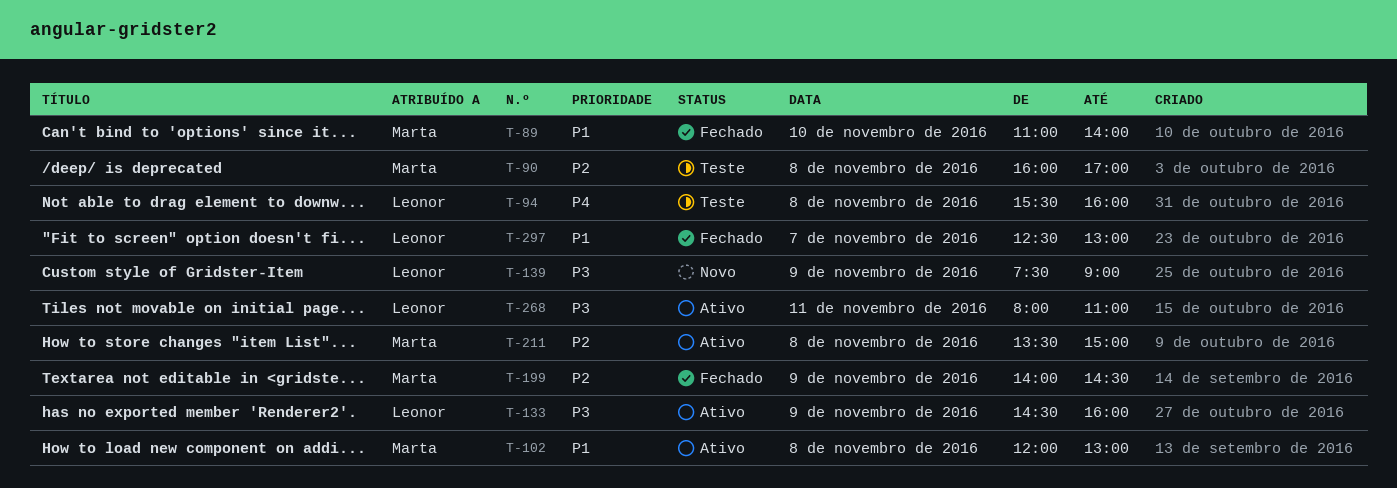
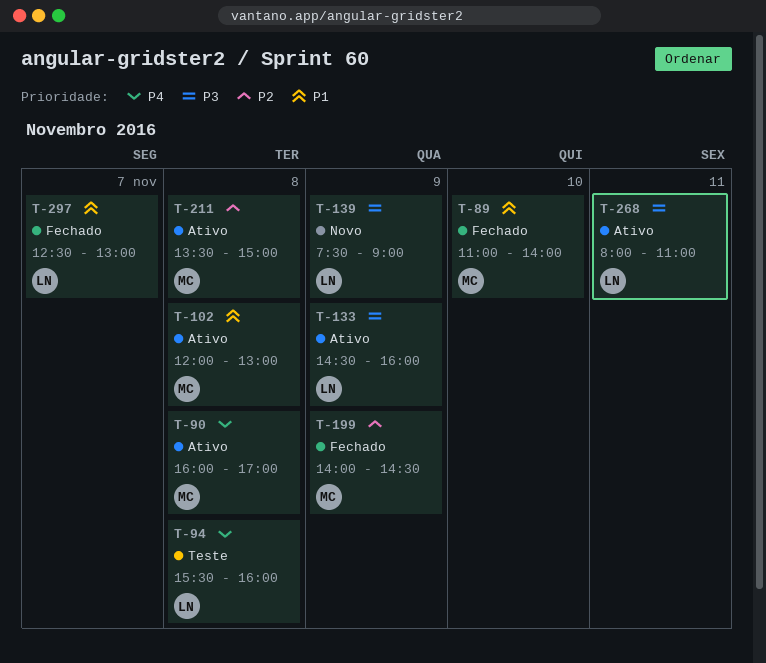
T-90, status: Teste -> Ativo
T-90, priority: P2 -> P4

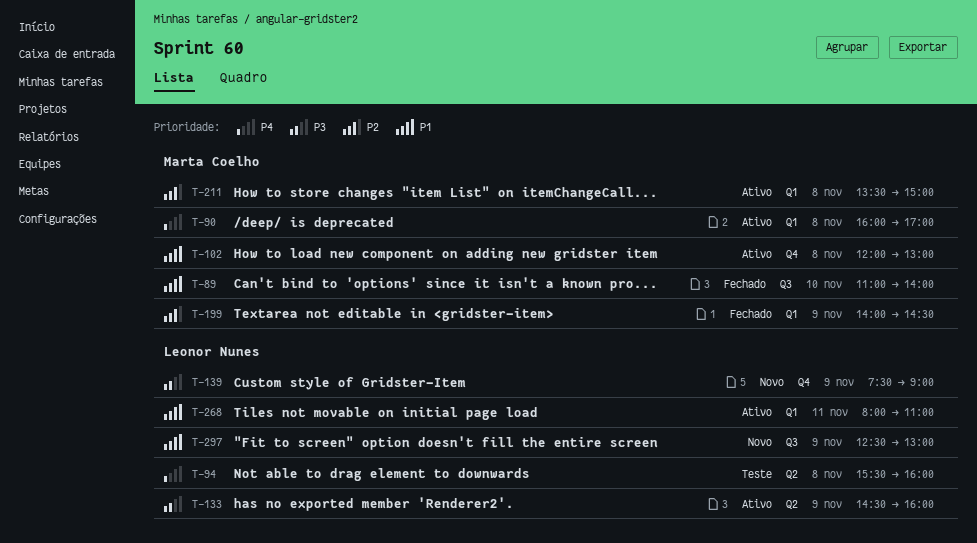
T-268, priority: P3 -> P1
T-297, status: Fechado -> Novo
T-297, day: Nov 7 -> Nov 9

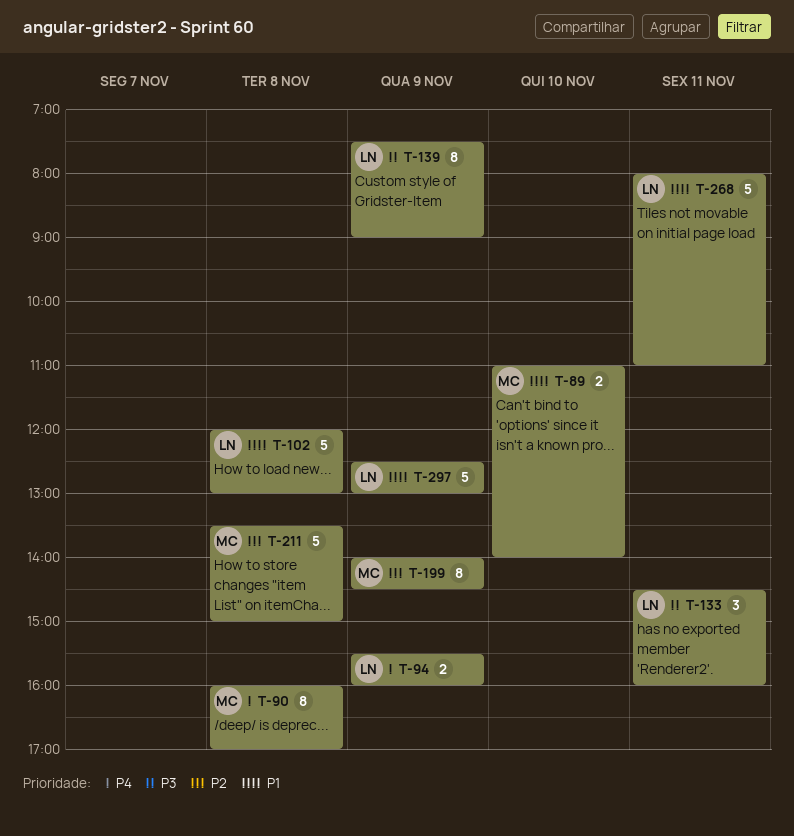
T-94, day: Nov 8 -> Nov 9
T-102, owner: Marta Coelho -> Leonor Nunes
T-133, day: Nov 9 -> Nov 11

